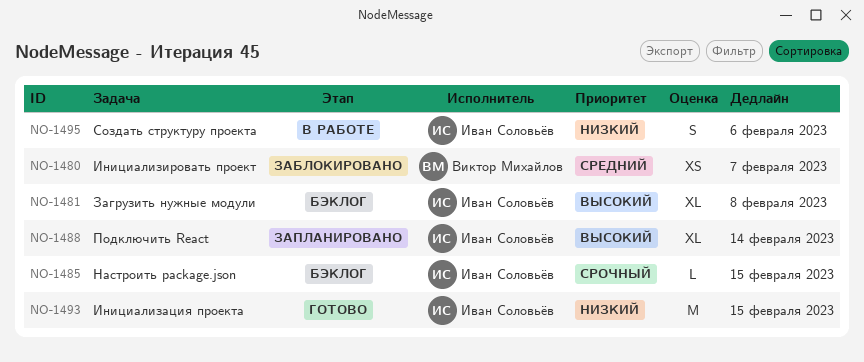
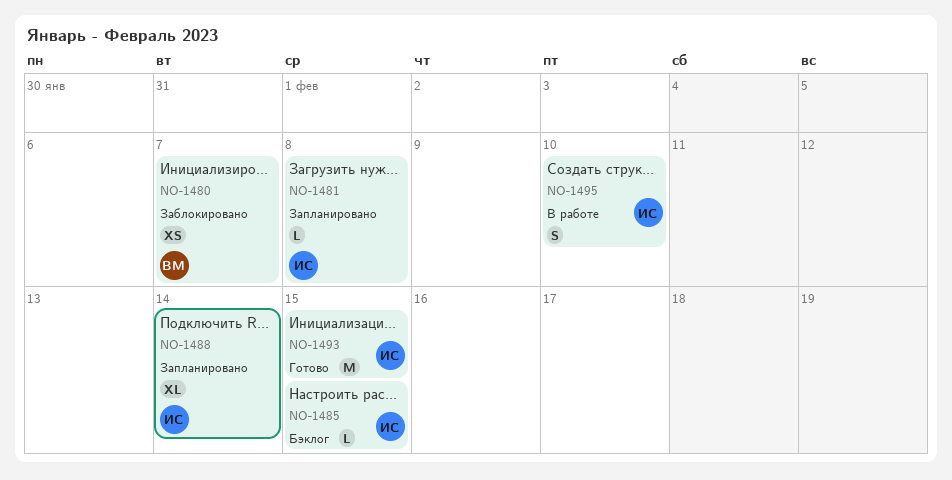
NO-1481, status: Бэклог -> Запланировано
NO-1481, estimate: XL -> L
NO-1495, due: Feb 6 -> Feb 10

